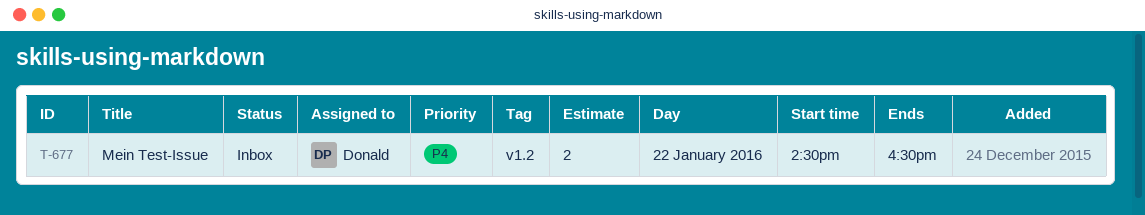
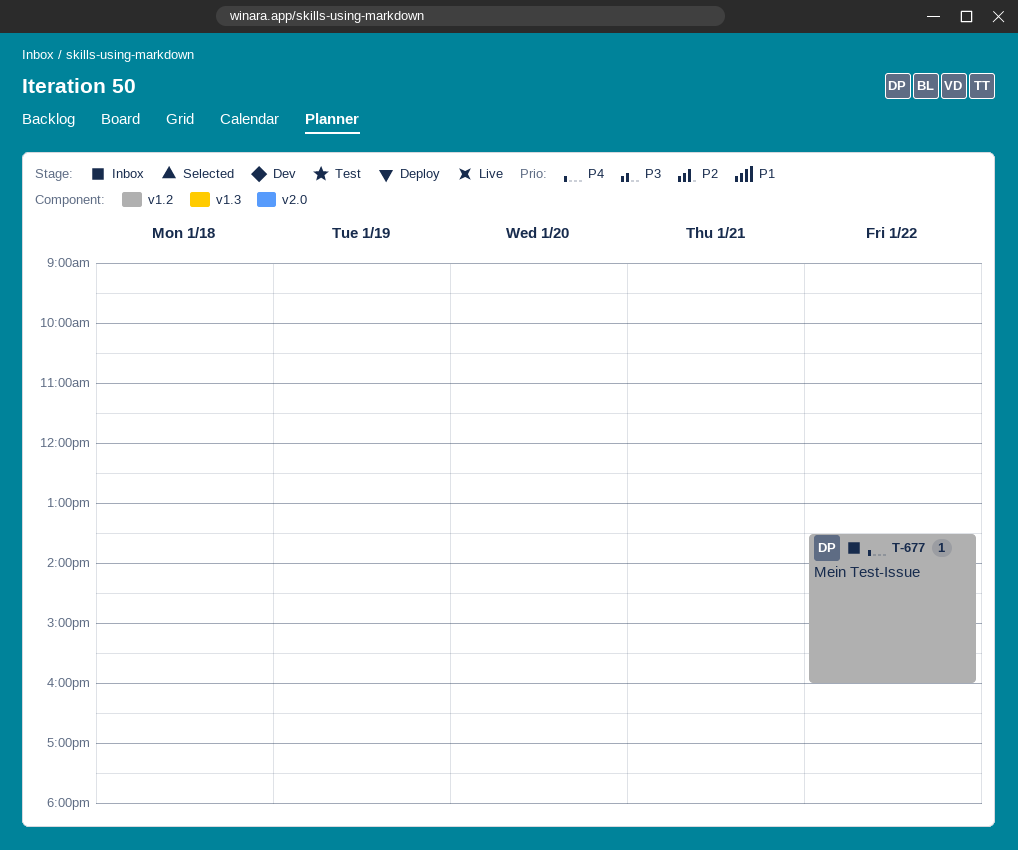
T-677, estimate: 2 -> 1
T-677, begins: 14:30 -> 13:30
T-677, ends: 16:30 -> 16:00

